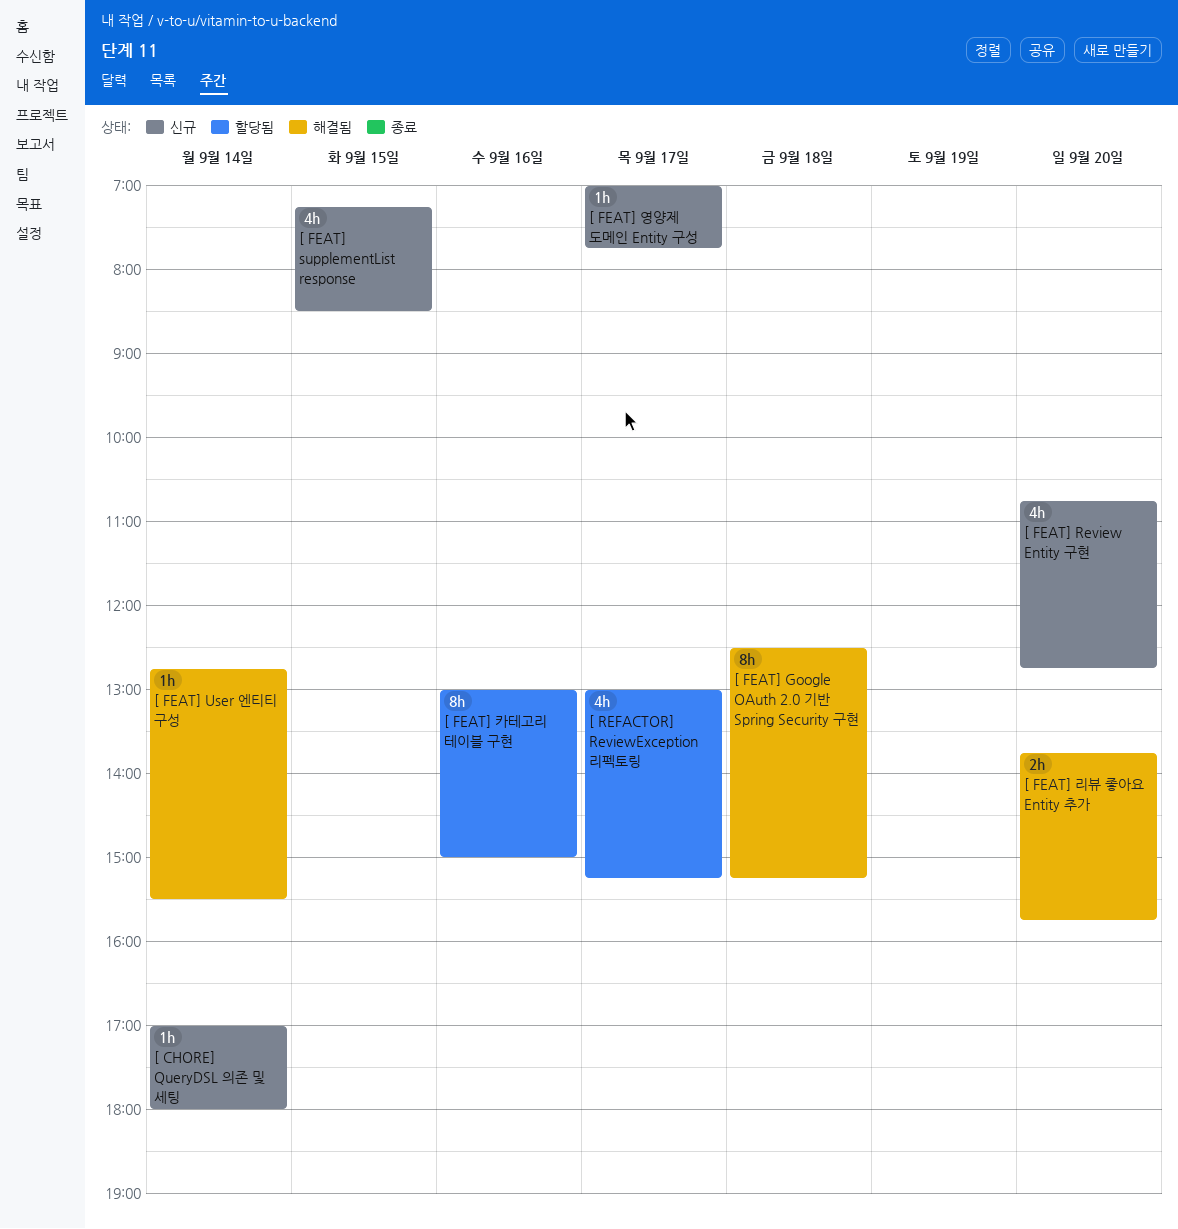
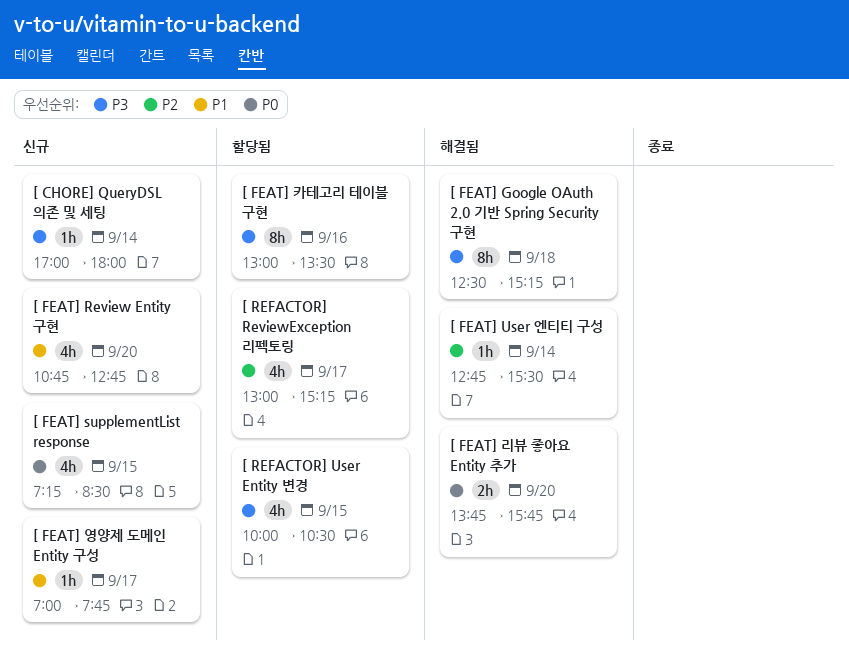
[ FEAT] 카테고리 테이블 구현, ends: 15:00 -> 13:30
[ REFACTOR] User Entity 변경: none -> present

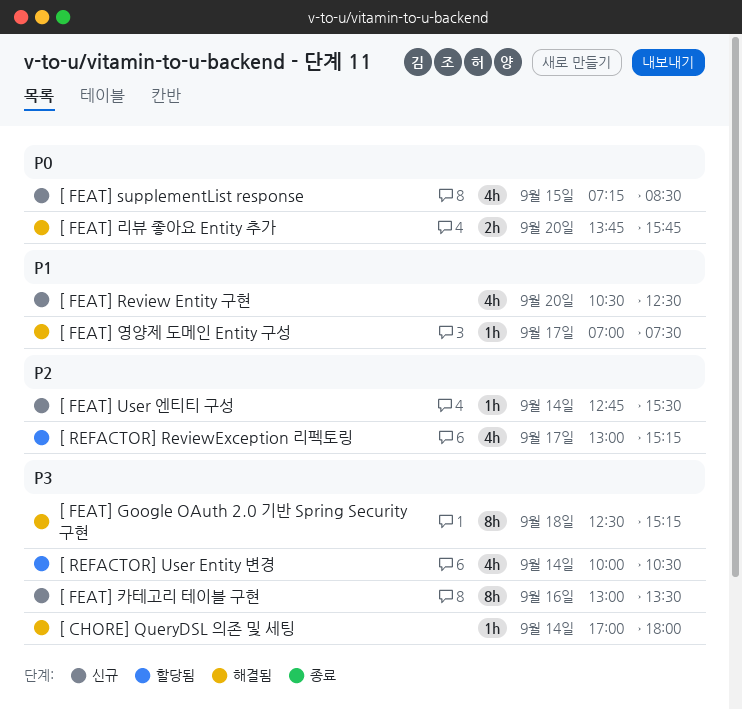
[ CHORE] QueryDSL 의존 및 세팅, status: 신규 -> 해결됨
[ FEAT] Review Entity 구현, begins: 10:45 -> 10:30
[ FEAT] Review Entity 구현, ends: 12:45 -> 12:30
[ FEAT] User 엔티티 구성, status: 해결됨 -> 신규
[ FEAT] 영양제 도메인 Entity 구성, status: 신규 -> 해결됨
[ FEAT] 영양제 도메인 Entity 구성, ends: 07:45 -> 07:30
[ FEAT] 카테고리 테이블 구현, status: 할당됨 -> 신규
[ REFACTOR] User Entity 변경, day: Sep 15 -> Sep 14

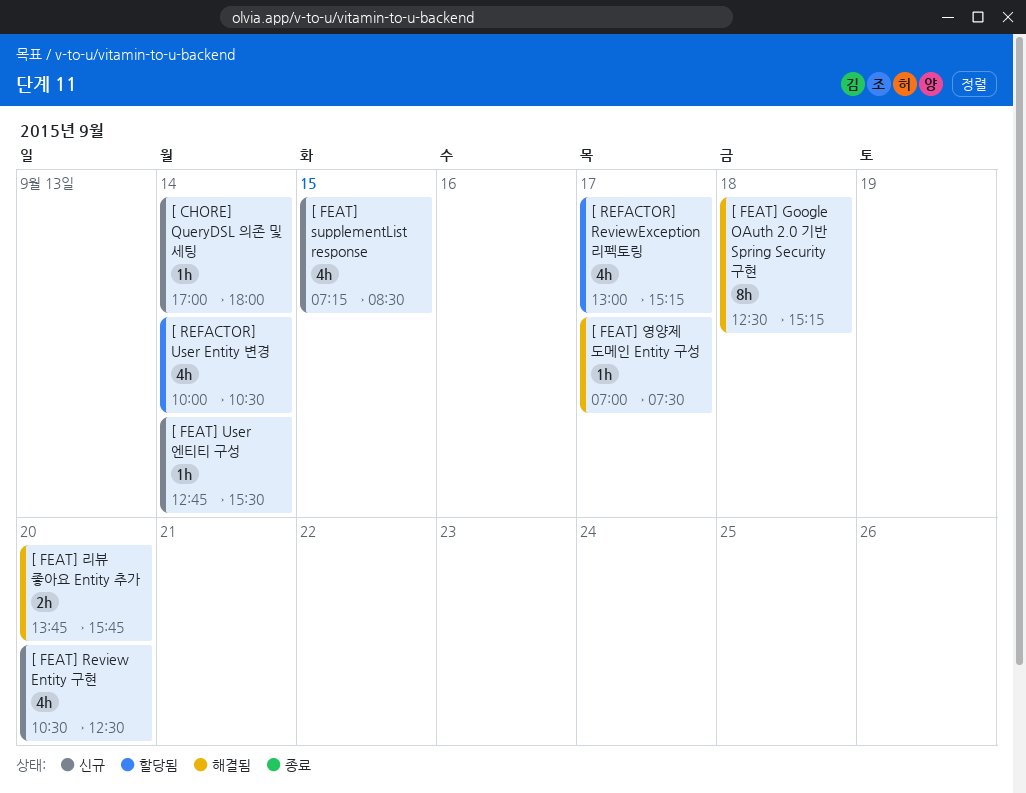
[ CHORE] QueryDSL 의존 및 세팅, status: 해결됨 -> 신규
[ FEAT] 카테고리 테이블 구현: present -> none

